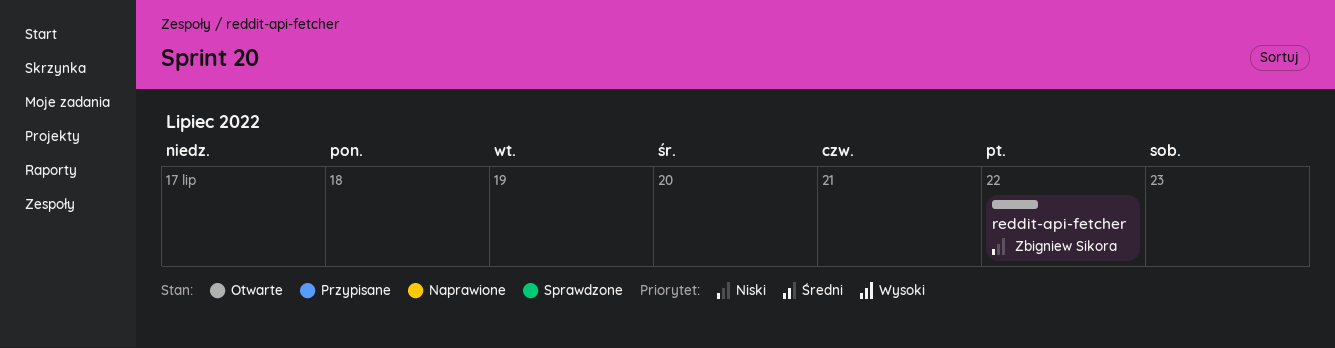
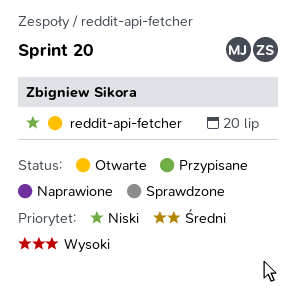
reddit-api-fetcher, day: Jul 22 -> Jul 20

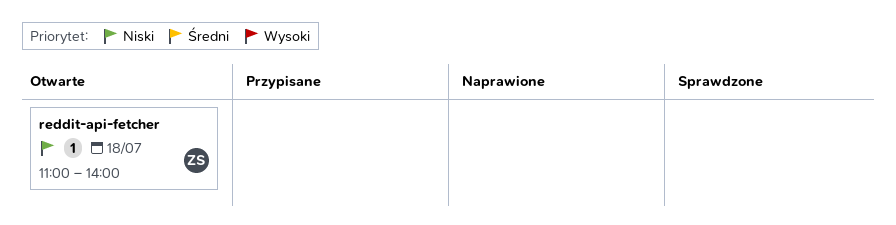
reddit-api-fetcher, day: Jul 20 -> Jul 18

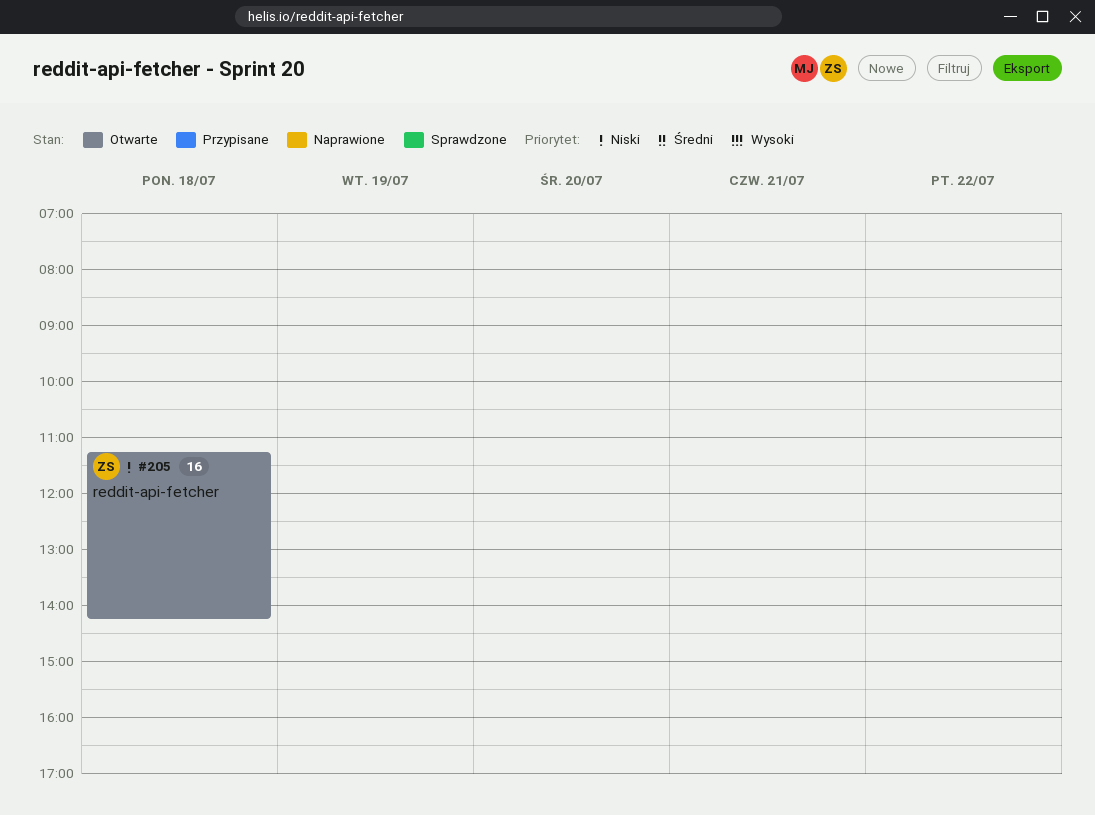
reddit-api-fetcher, estimate: 1 -> 16
reddit-api-fetcher, begins: 11:00 -> 11:15
reddit-api-fetcher, ends: 14:00 -> 14:15

